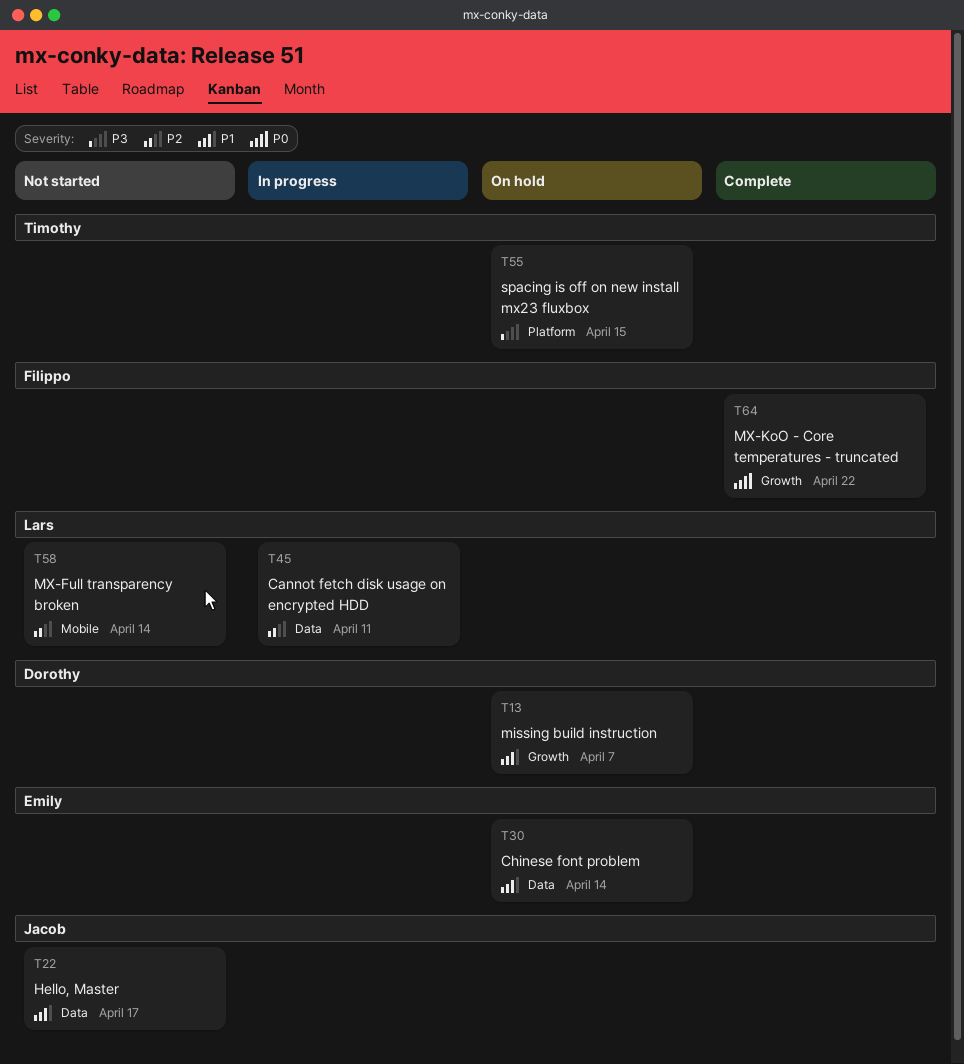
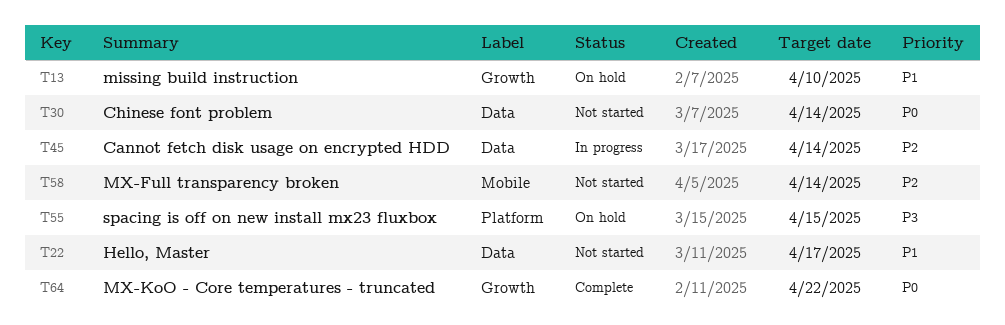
T13, due: Apr 7 -> Apr 10
T30, status: On hold -> Not started
T30, priority: P1 -> P0
T45, due: Apr 11 -> Apr 14

